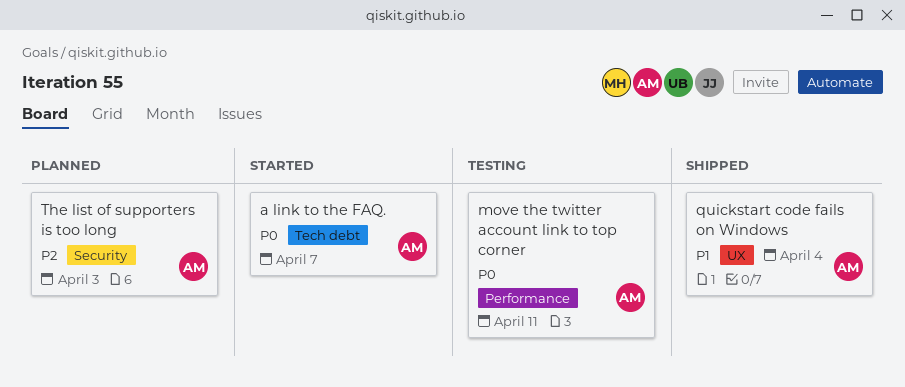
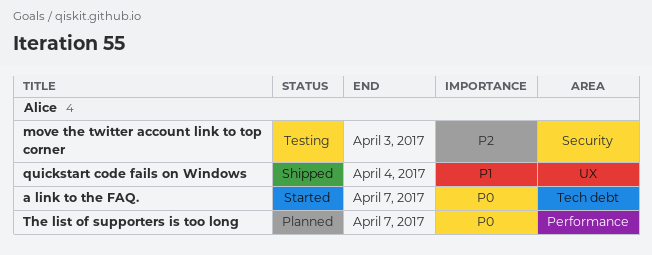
move the twitter account link to top corner, priority: P0 -> P2
move the twitter account link to top corner, label: Performance -> Security
move the twitter account link to top corner, due: Apr 11 -> Apr 3
The list of supporters is too long, priority: P2 -> P0
The list of supporters is too long, label: Security -> Performance
The list of supporters is too long, due: Apr 3 -> Apr 7

